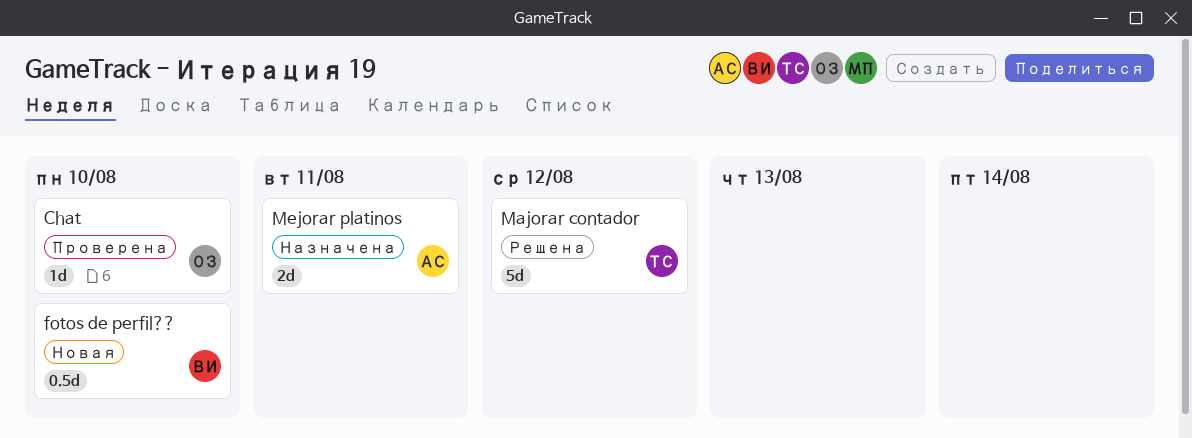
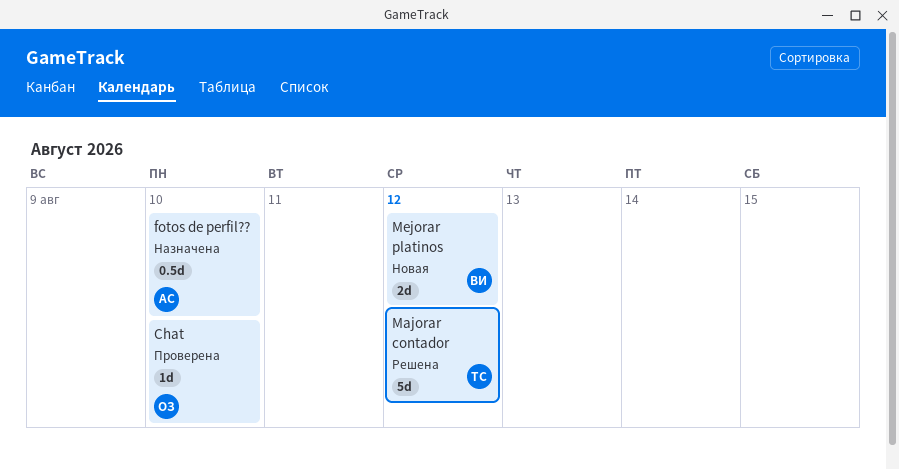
fotos de perfil??, status: Новая -> Назначена
fotos de perfil??, owner: ВИ -> АС
Mejorar platinos, status: Назначена -> Новая
Mejorar platinos, owner: АС -> ВИ
Mejorar platinos, due: Aug 11 -> Aug 12

